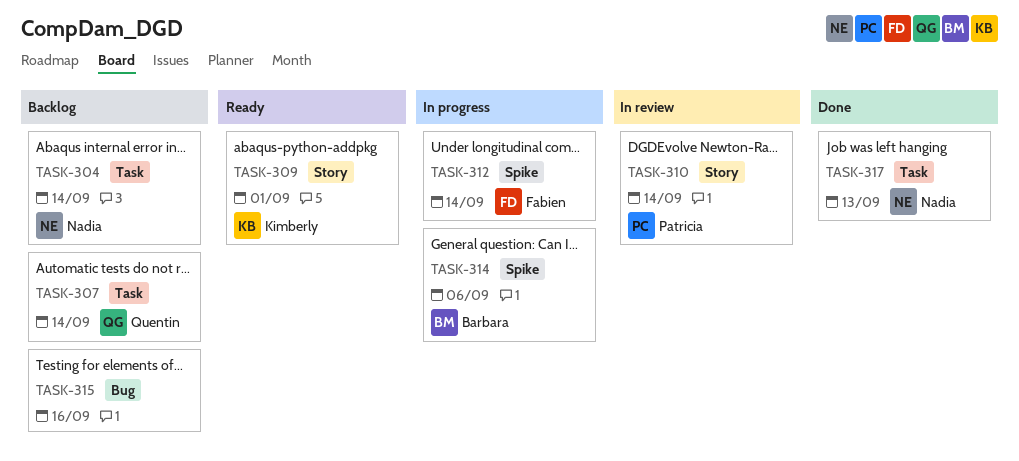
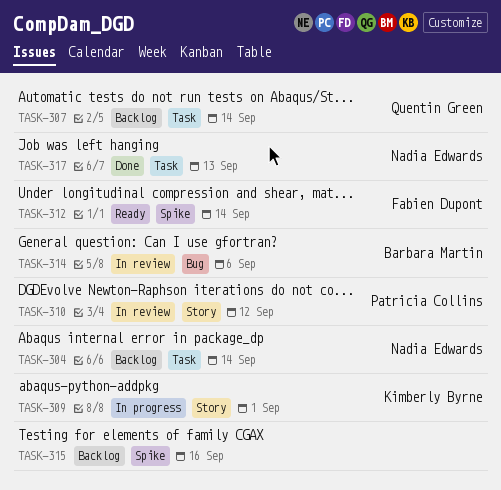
TASK-309, status: Ready -> In progress
TASK-310, due: Sep 14 -> Sep 12
TASK-312, status: In progress -> Ready
TASK-314, status: In progress -> In review
TASK-314, label: Spike -> Bug
TASK-315, label: Bug -> Spike

